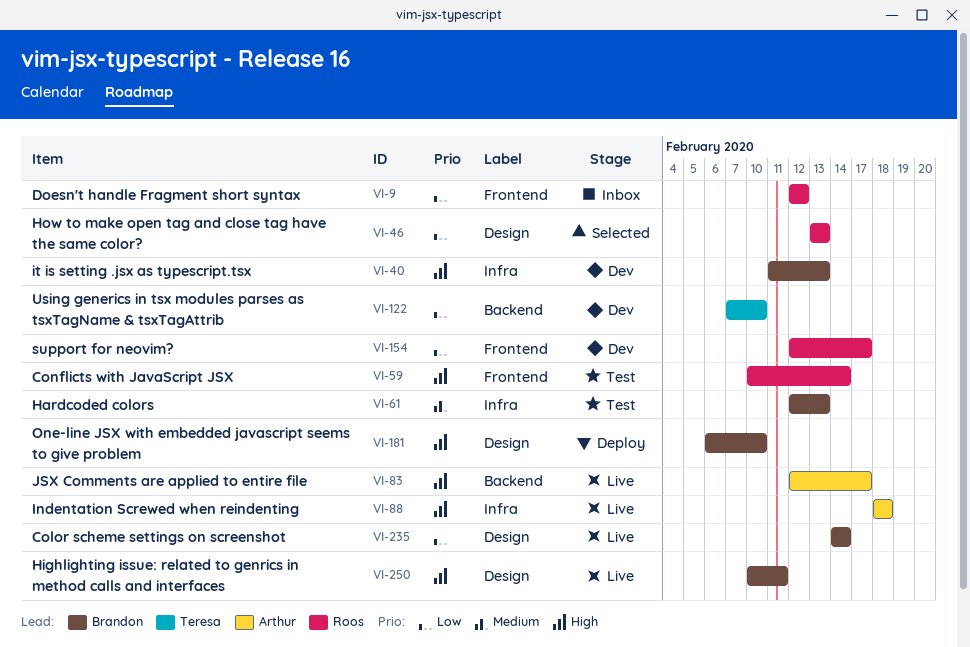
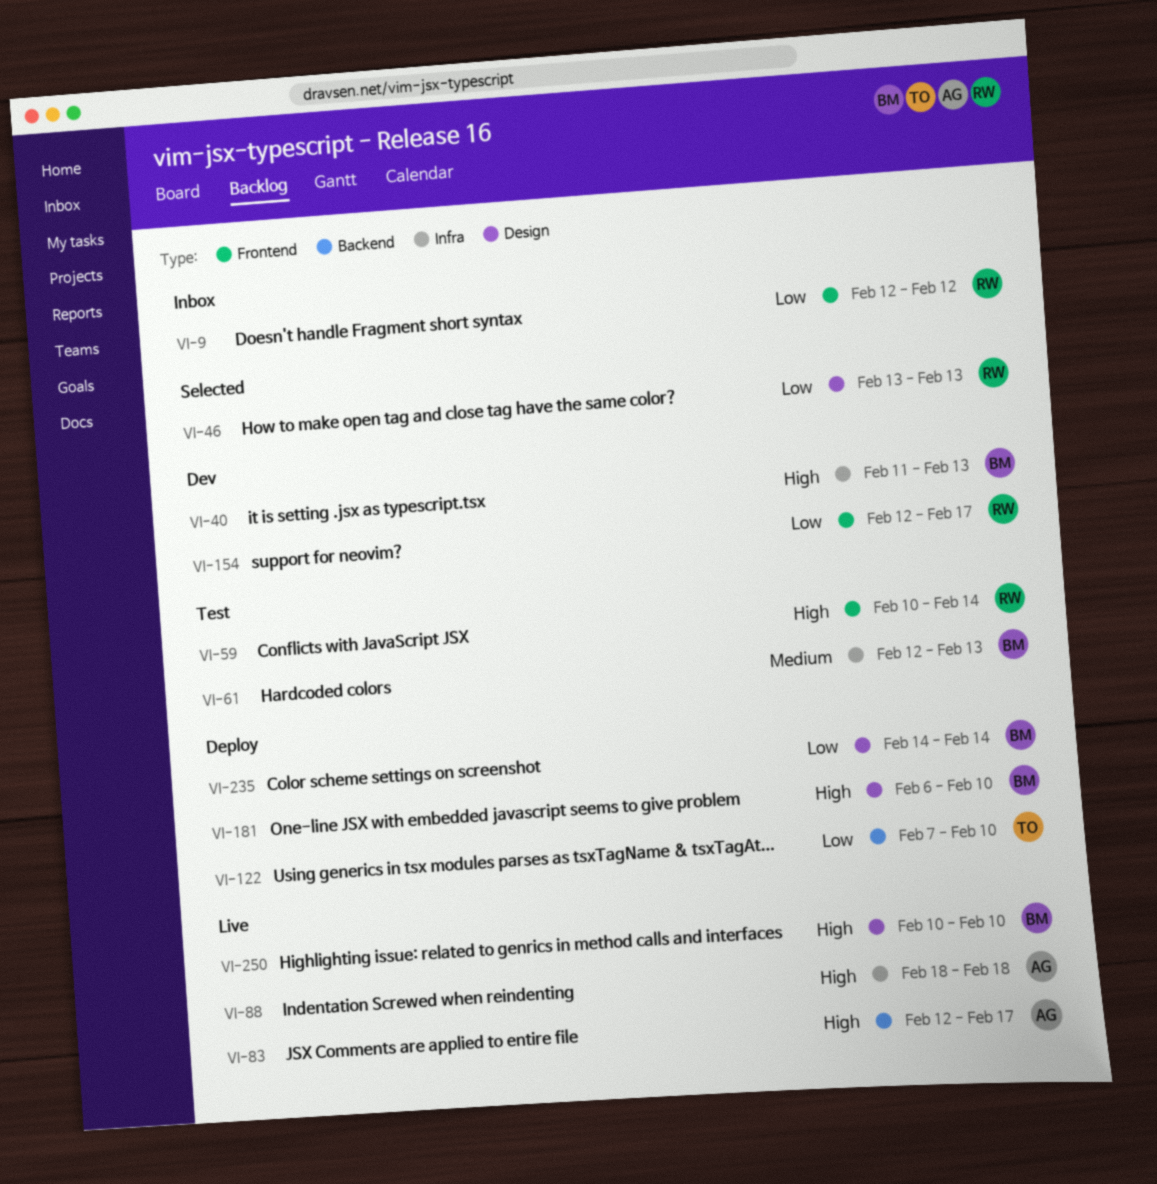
VI-122, status: Dev -> Deploy
VI-235, status: Live -> Deploy
VI-250, due: Feb 11 -> Feb 10

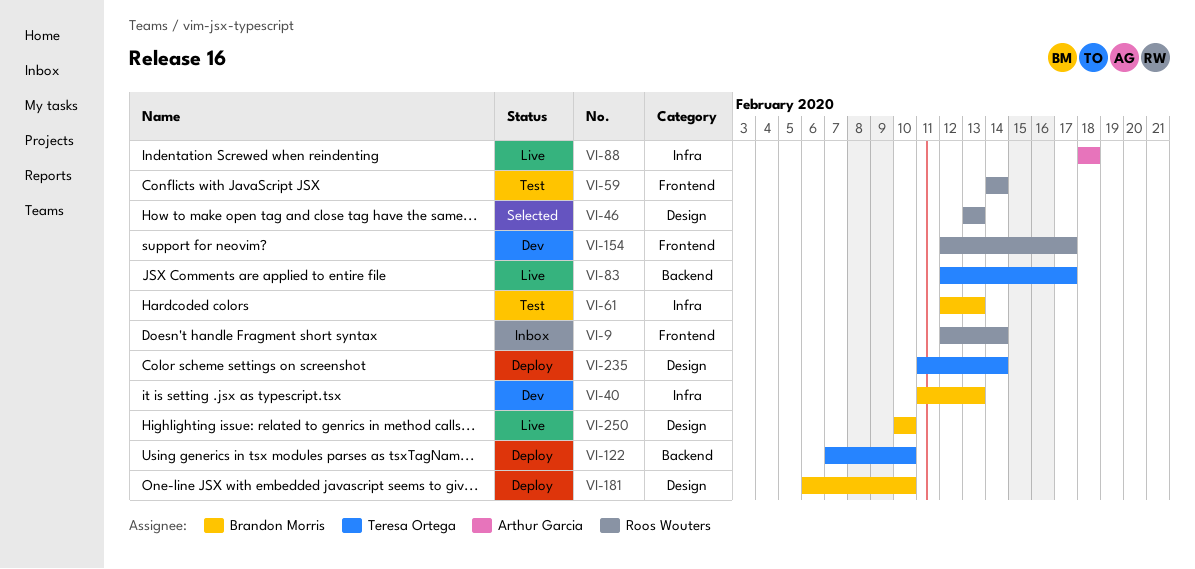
VI-9, due: Feb 12 -> Feb 14
VI-59, start: Feb 10 -> Feb 14
VI-83, owner: Arthur Garcia -> Teresa Ortega
VI-235, owner: Brandon Morris -> Teresa Ortega
VI-235, start: Feb 14 -> Feb 11

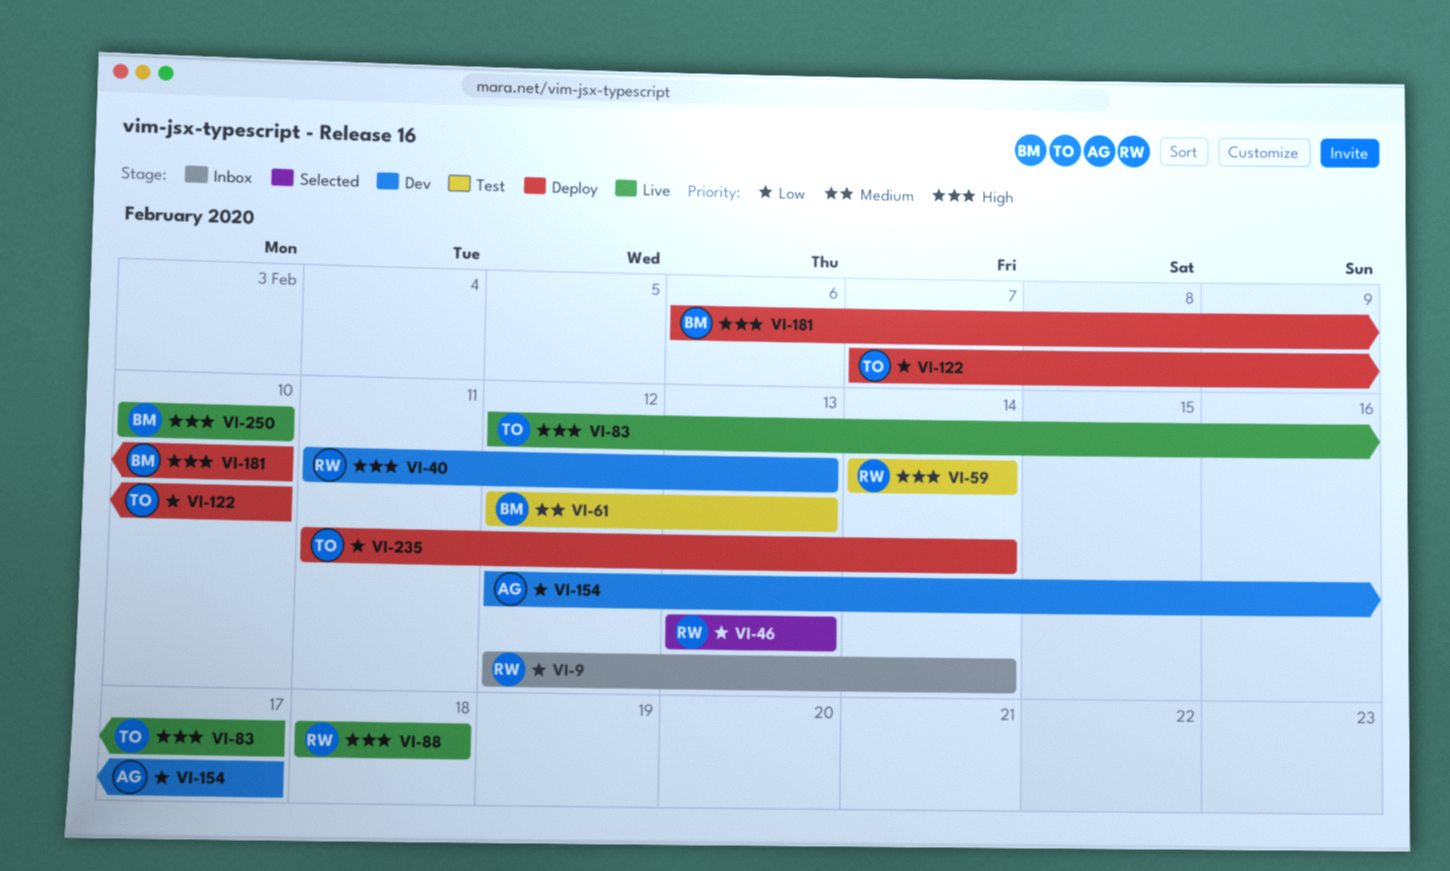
VI-40, owner: Brandon Morris -> Roos Wouters
VI-88, owner: Arthur Garcia -> Roos Wouters
VI-154, owner: Roos Wouters -> Arthur Garcia

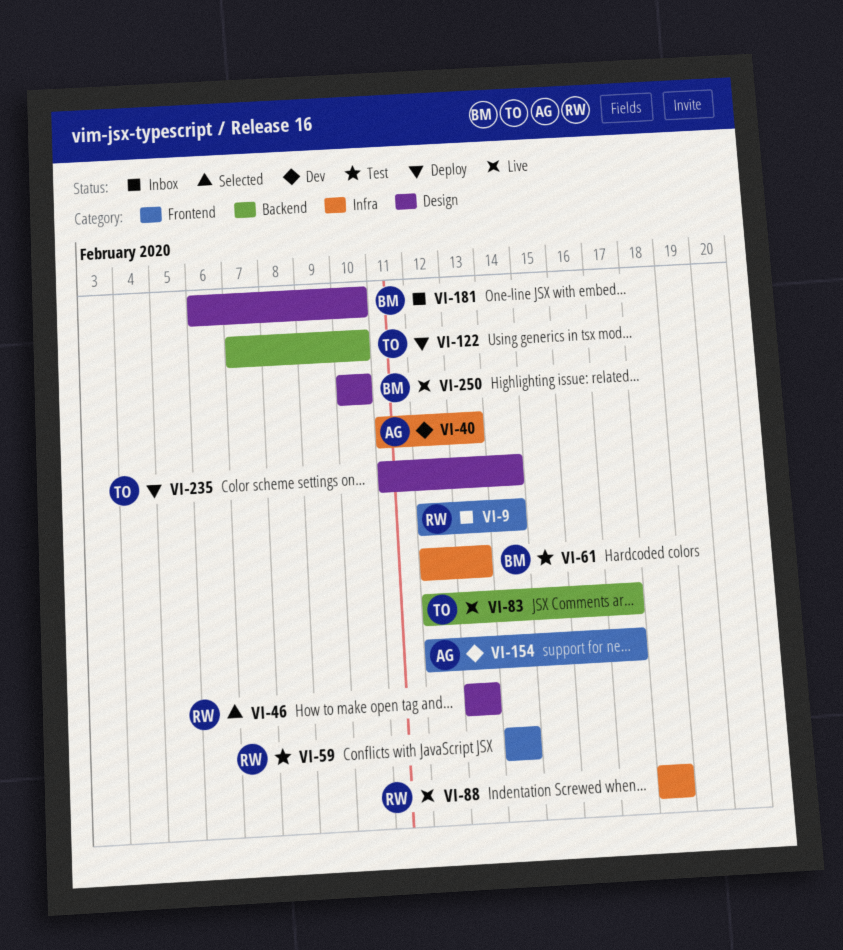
VI-40, owner: RW -> AG
VI-181, status: Deploy -> Inbox

